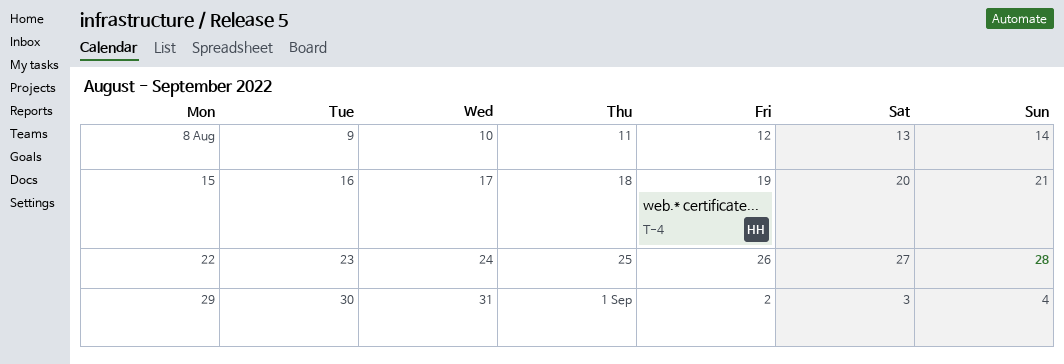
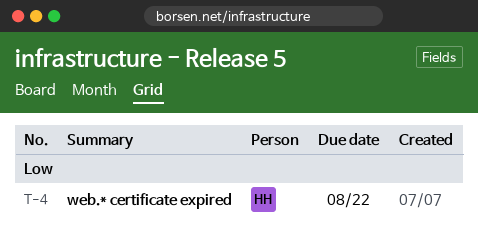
T-4, due: Aug 19 -> Aug 22

